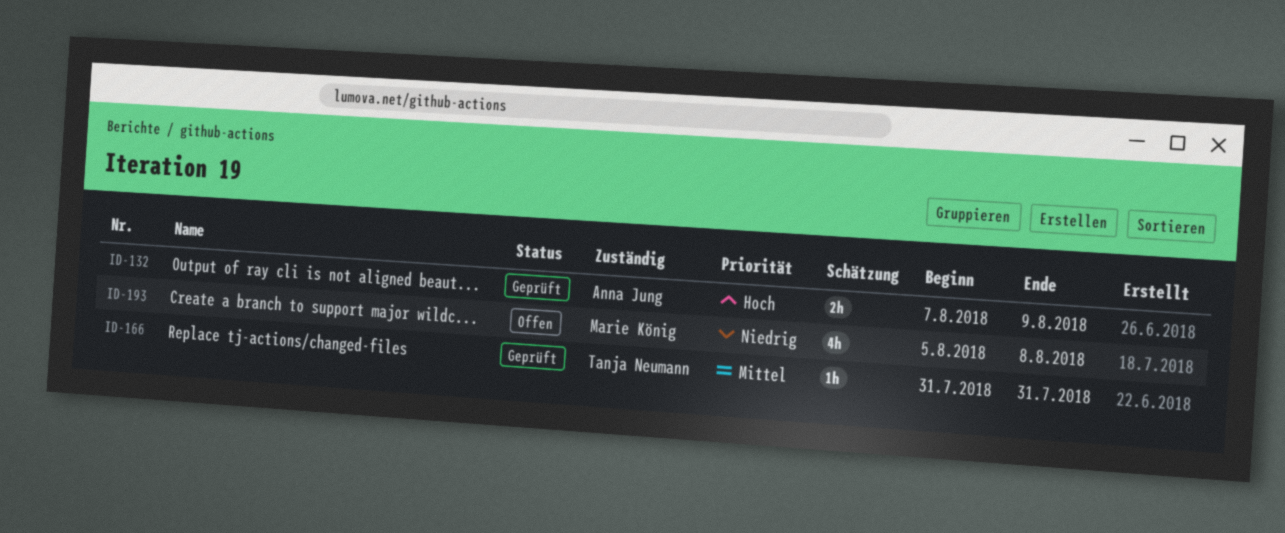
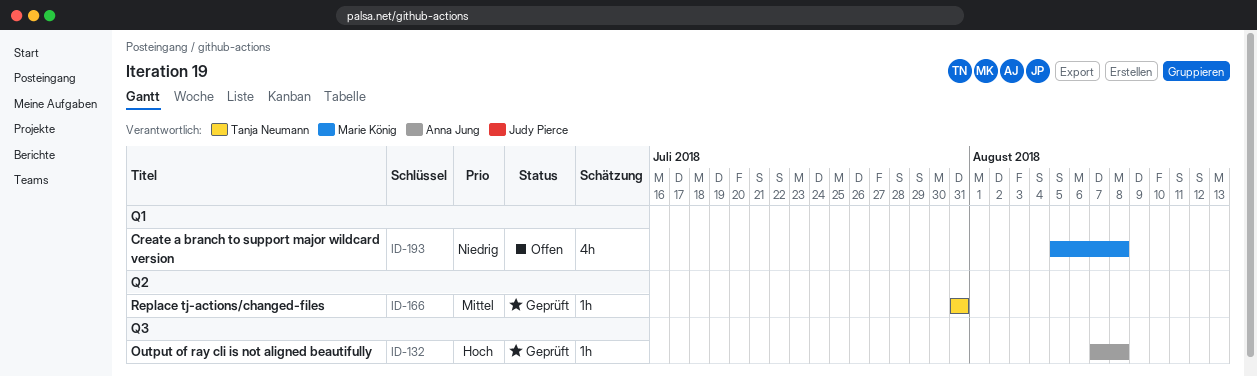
ID-132, estimate: 2h -> 1h
ID-132, due: Aug 9 -> Aug 8

